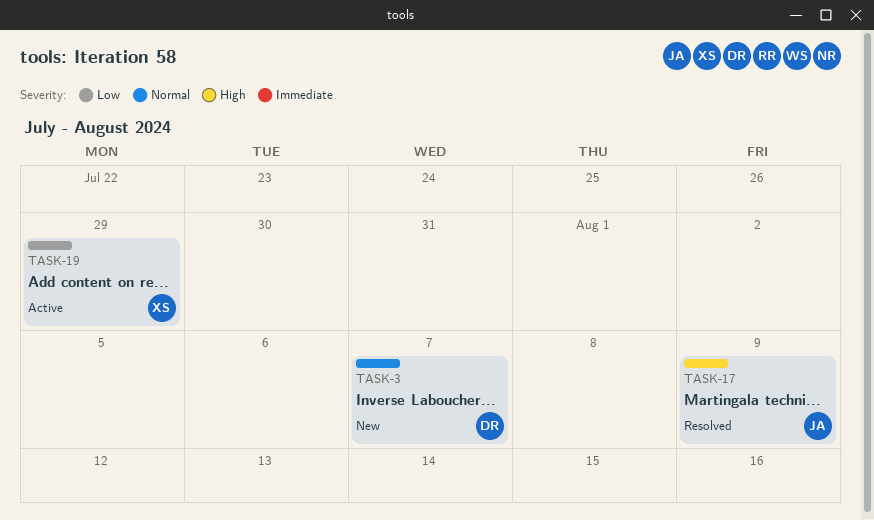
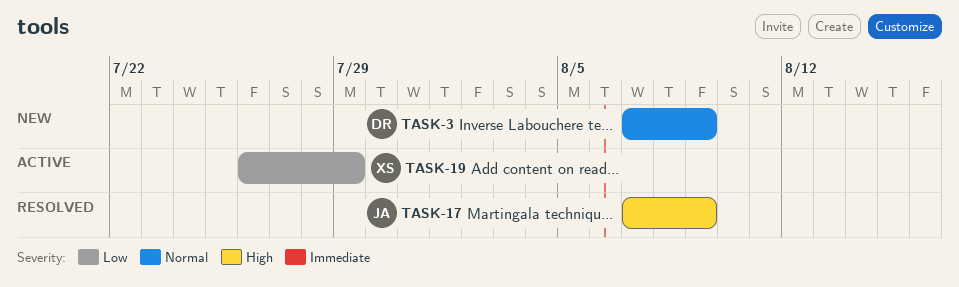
TASK-3, due: Aug 7 -> Aug 9

